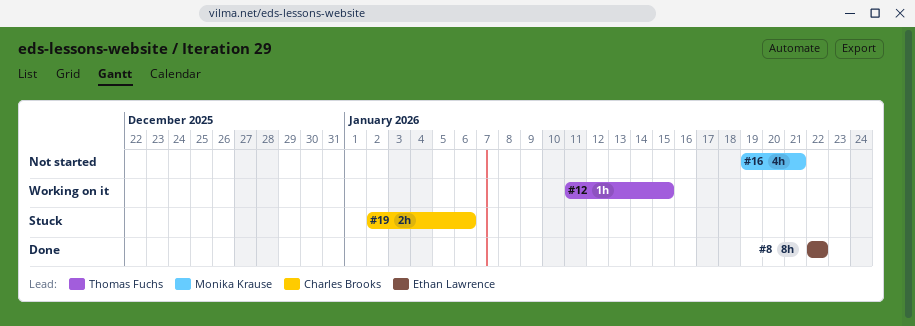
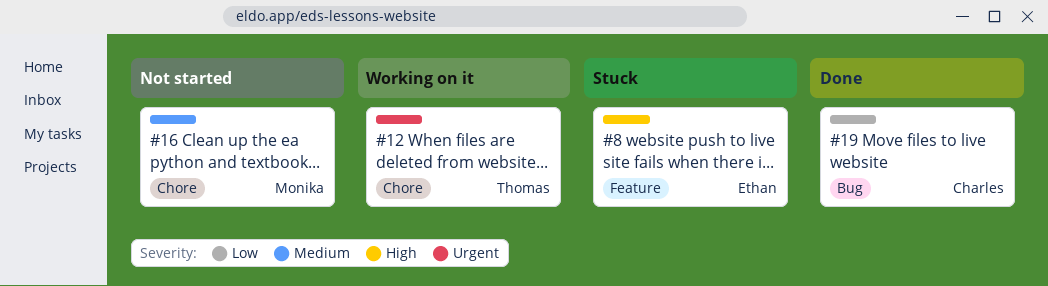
#8, status: Done -> Stuck
#19, status: Stuck -> Done

